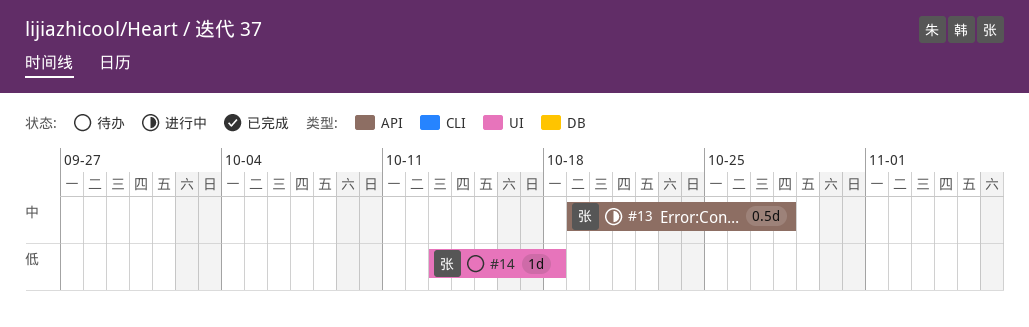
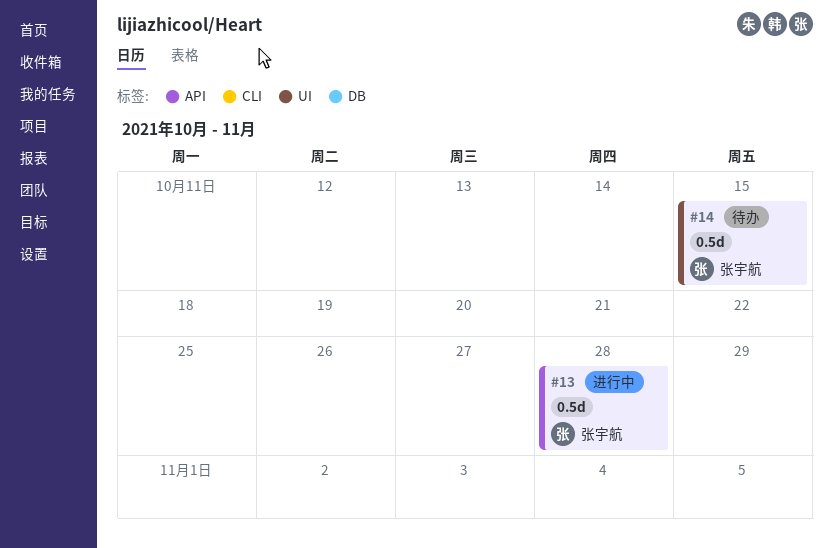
#14, estimate: 1d -> 0.5d
#14, due: Oct 18 -> Oct 15

